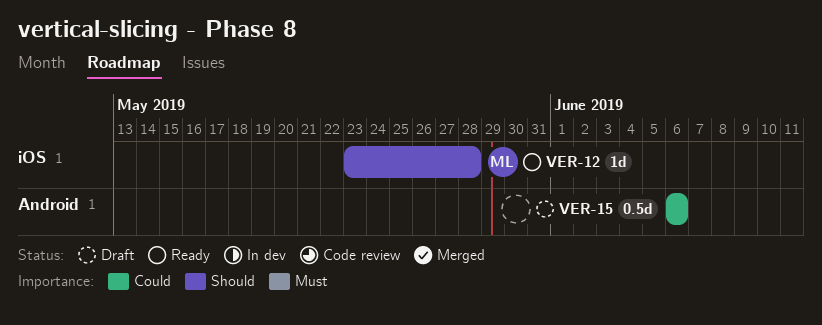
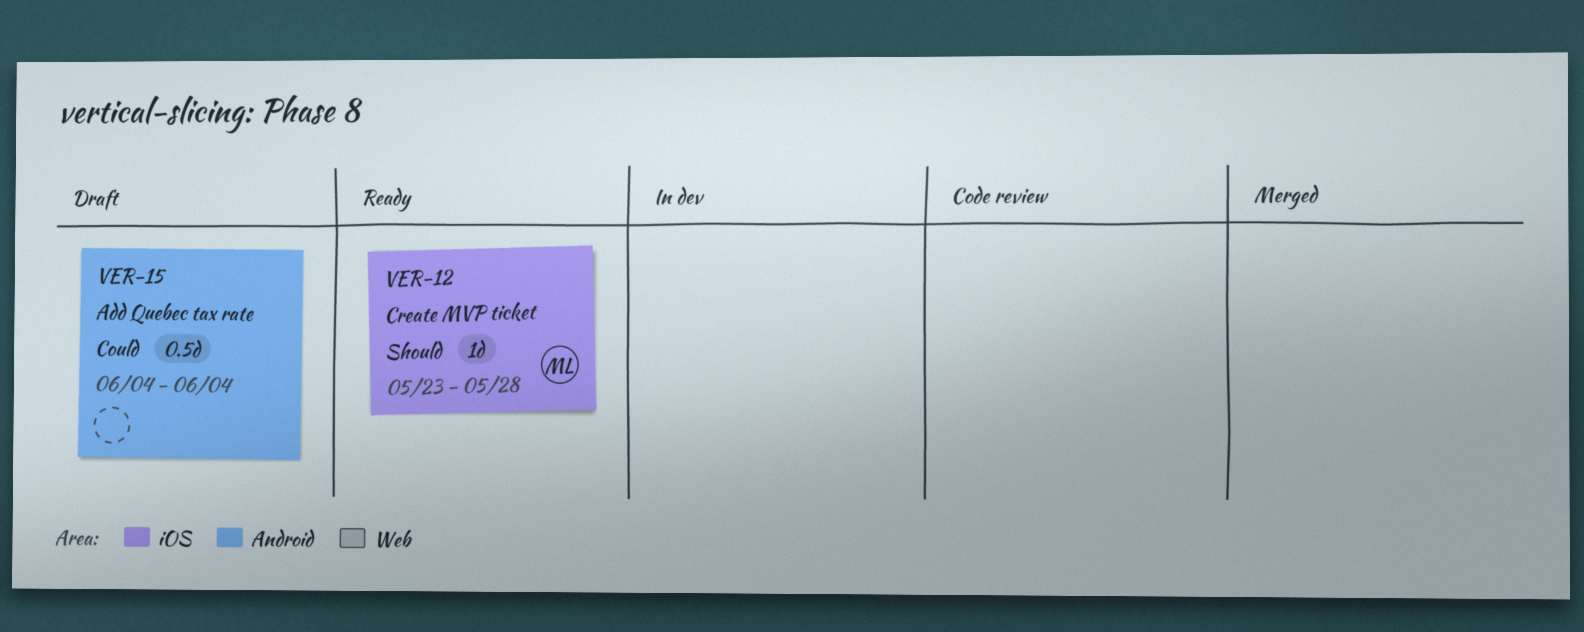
VER-15, start: Jun 6 -> Jun 4
VER-15, due: Jun 6 -> Jun 4

